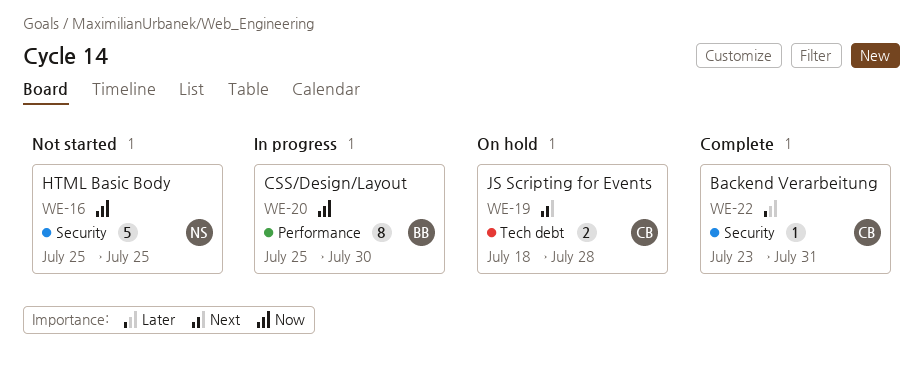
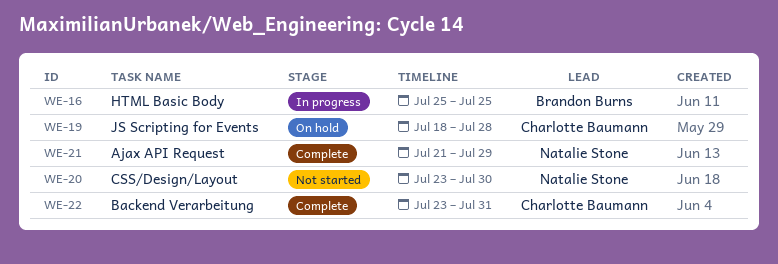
WE-16, status: Not started -> In progress
WE-16, owner: Natalie Stone -> Brandon Burns
WE-20, status: In progress -> Not started
WE-20, owner: Brandon Burns -> Natalie Stone
WE-20, start: Jul 25 -> Jul 23
WE-21: none -> present

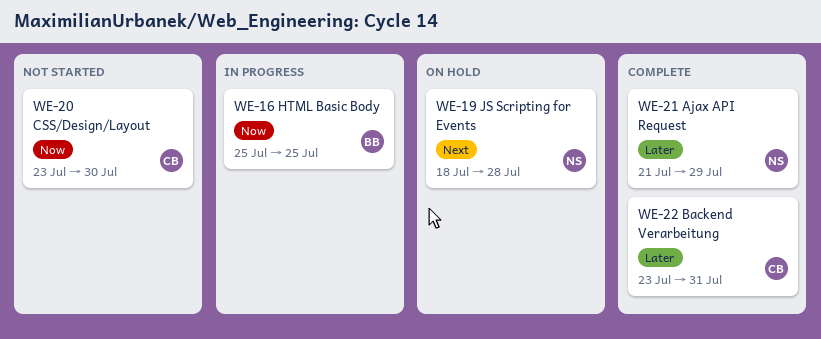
WE-19, owner: Charlotte Baumann -> Natalie Stone
WE-20, owner: Natalie Stone -> Charlotte Baumann

